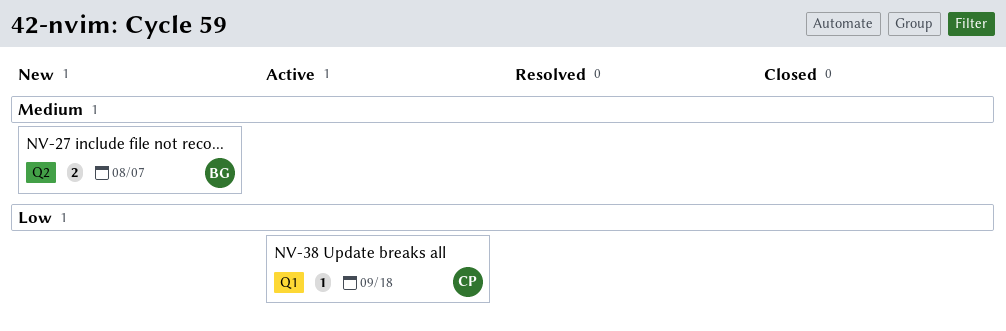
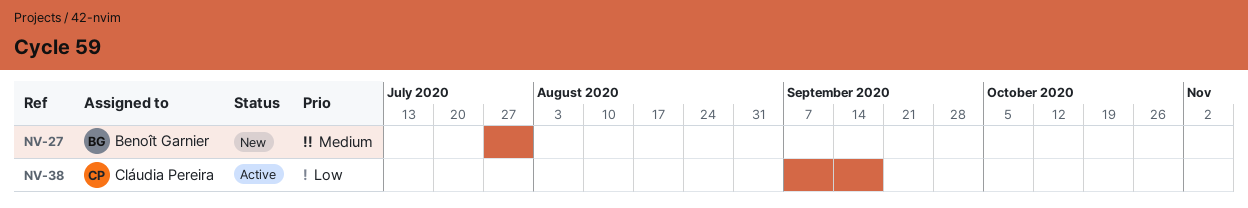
NV-27, due: Aug 7 -> Jul 31

